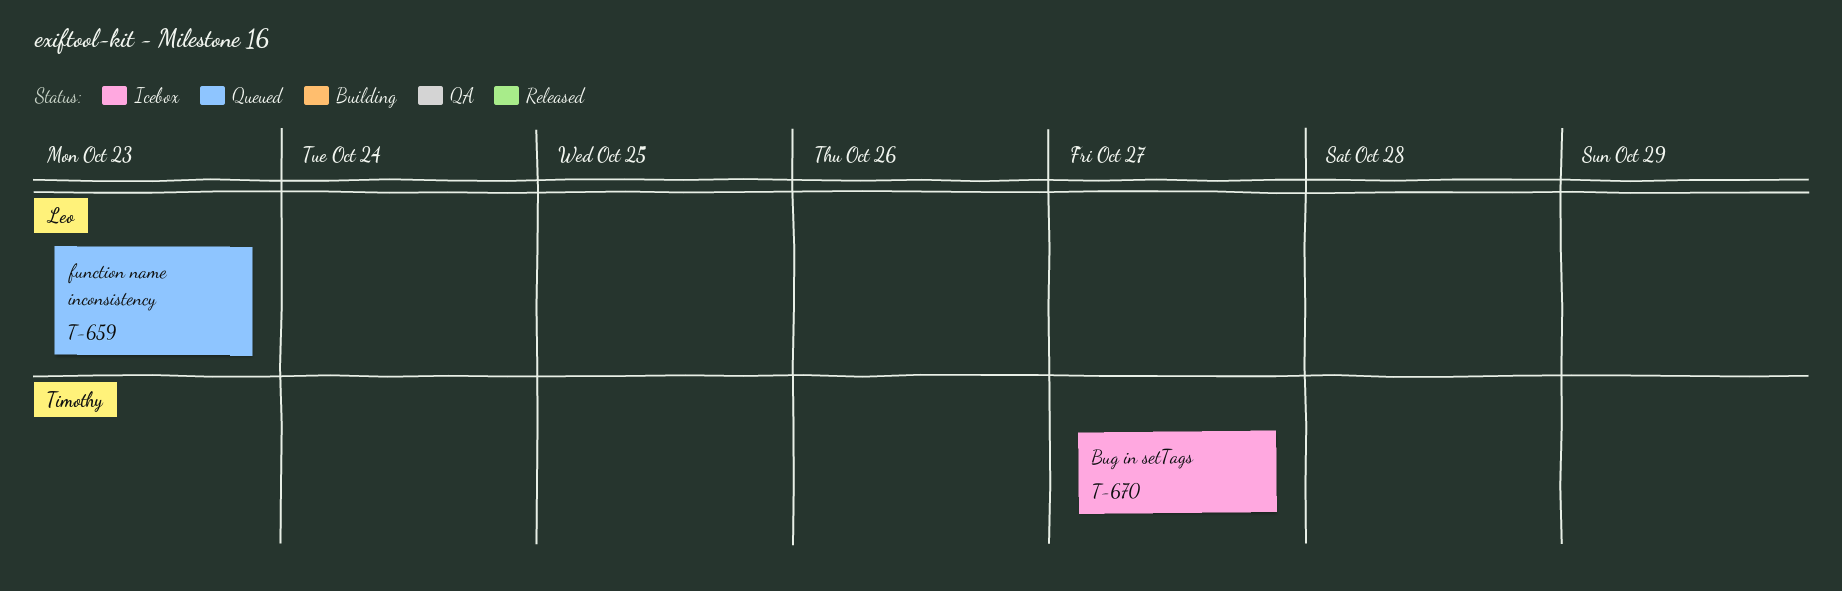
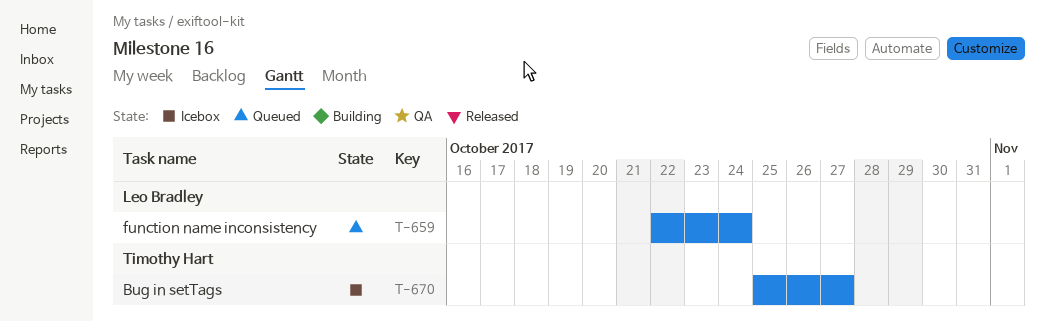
T-659, due: Oct 23 -> Oct 24

